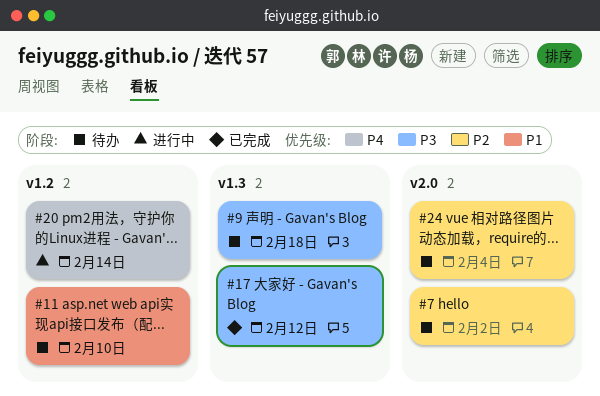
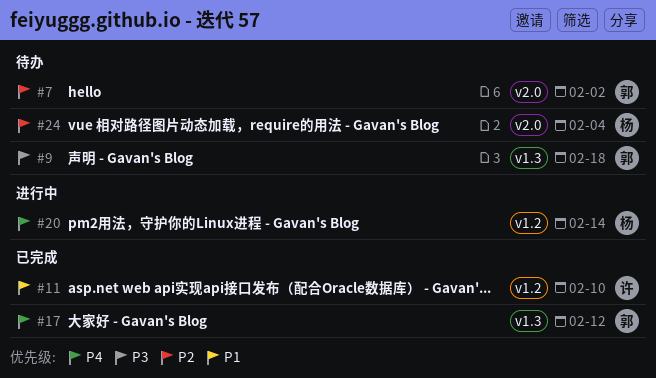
#11, status: 待办 -> 已完成
#17, priority: P3 -> P4

